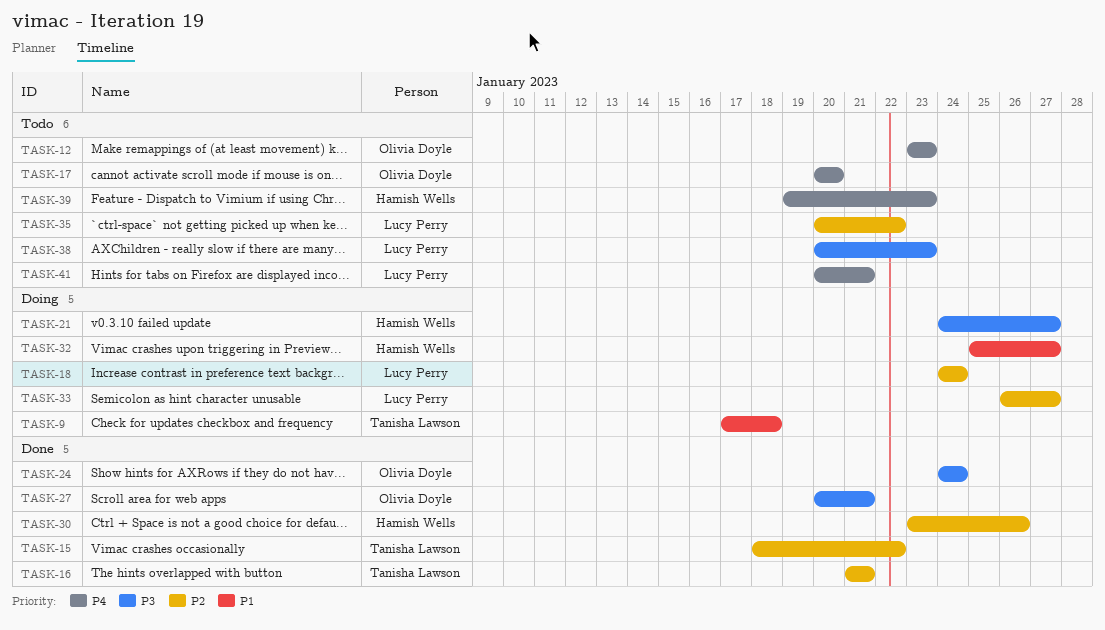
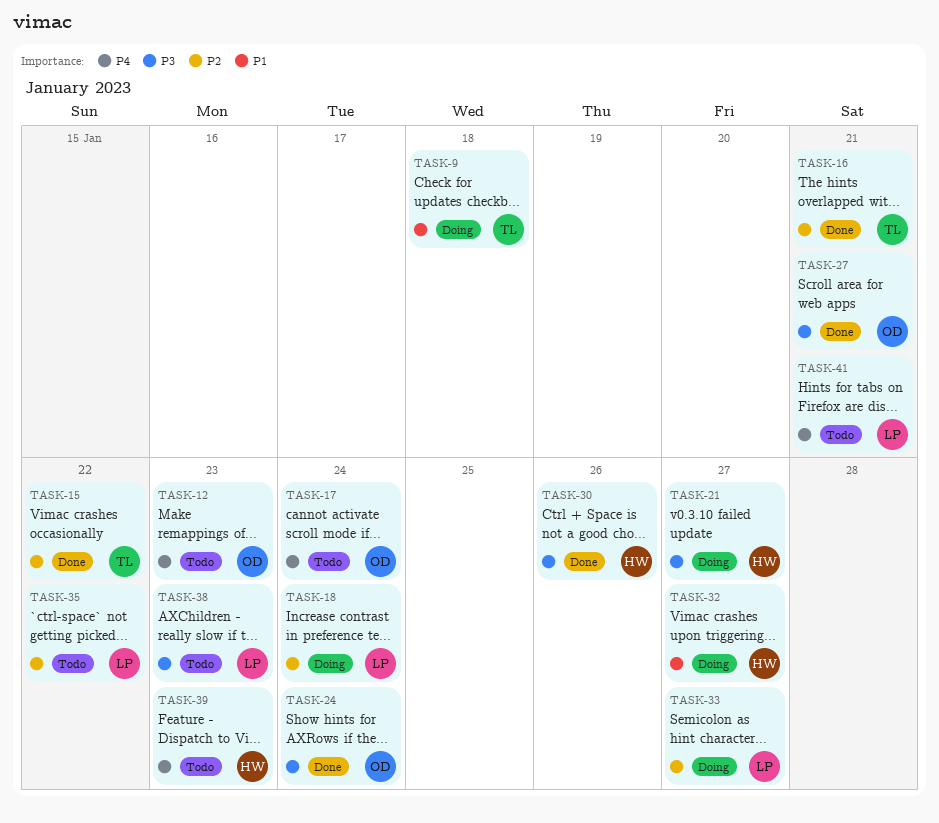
TASK-17, due: Jan 20 -> Jan 24
TASK-30, priority: P2 -> P3

